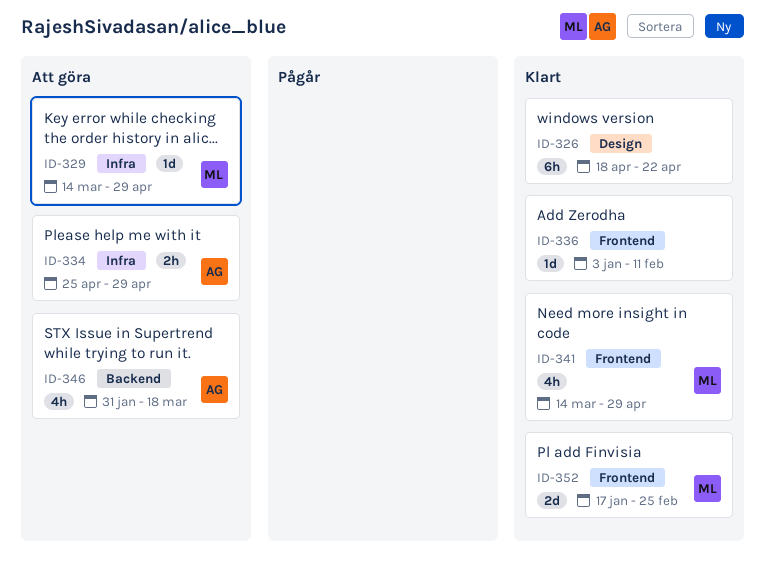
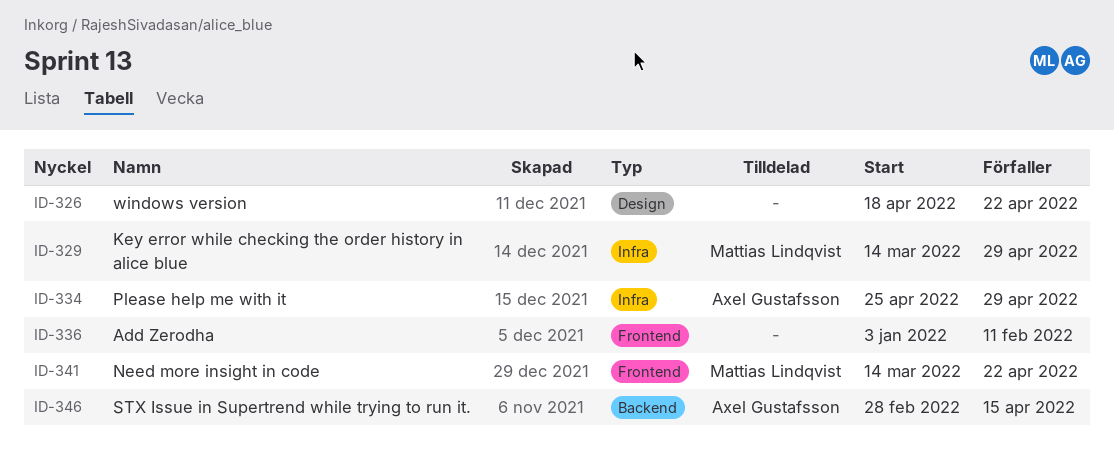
ID-341, due: Apr 29 -> Apr 22
ID-346, start: Jan 31 -> Feb 28
ID-346, due: Mar 18 -> Apr 15
ID-352: present -> none

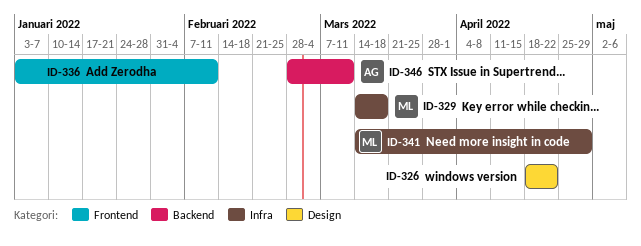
ID-329, due: Apr 29 -> Mar 18
ID-334: present -> none
ID-341, label: Frontend -> Infra
ID-341, due: Apr 22 -> Apr 29
ID-346, due: Apr 15 -> Mar 11

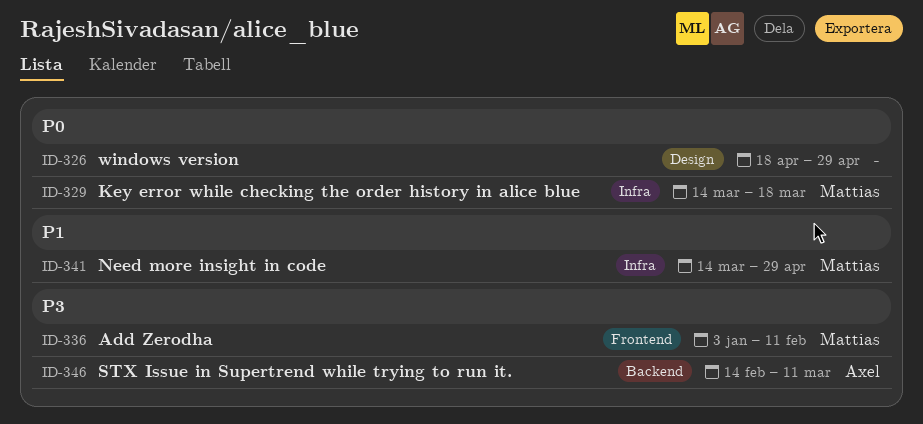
ID-326, due: Apr 22 -> Apr 29
ID-336, owner: none -> Mattias
ID-346, start: Feb 28 -> Feb 14

